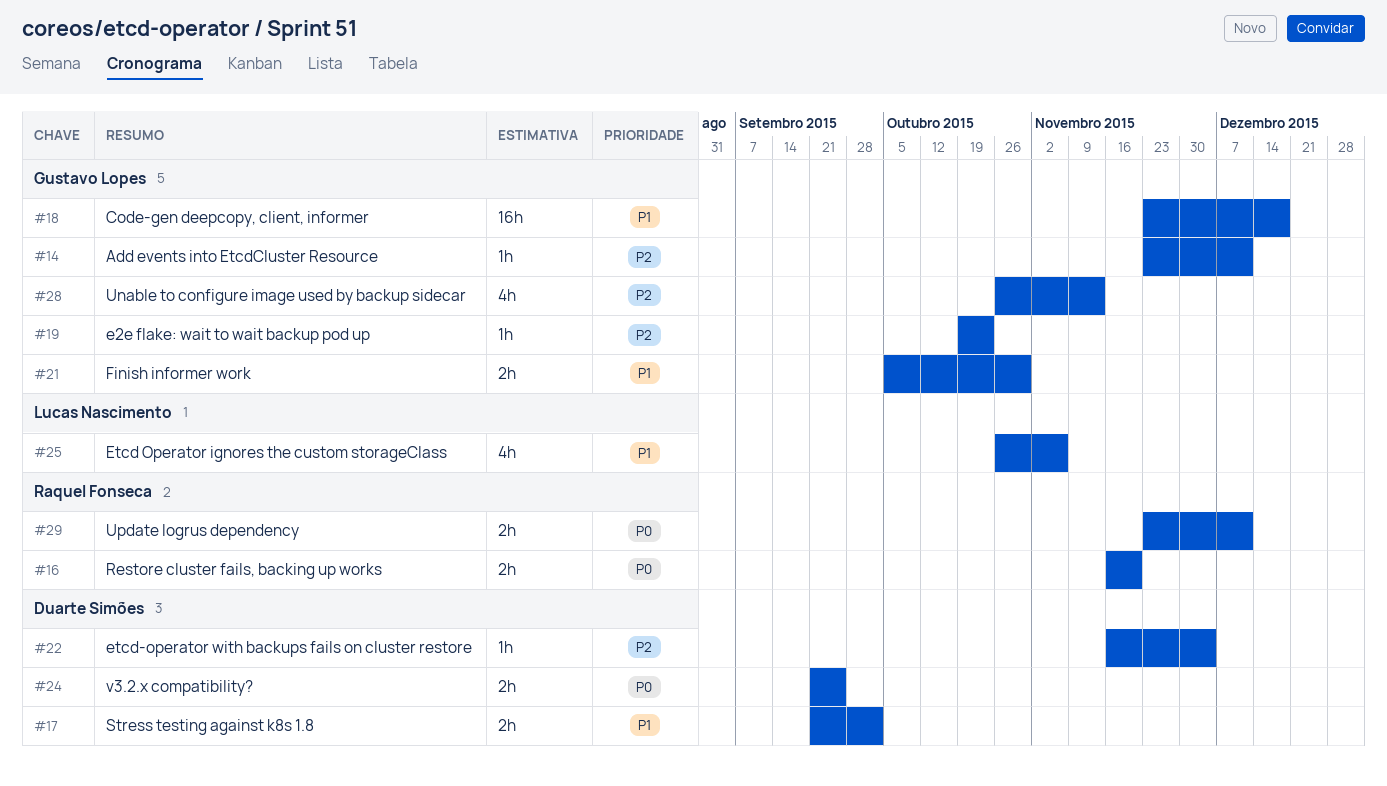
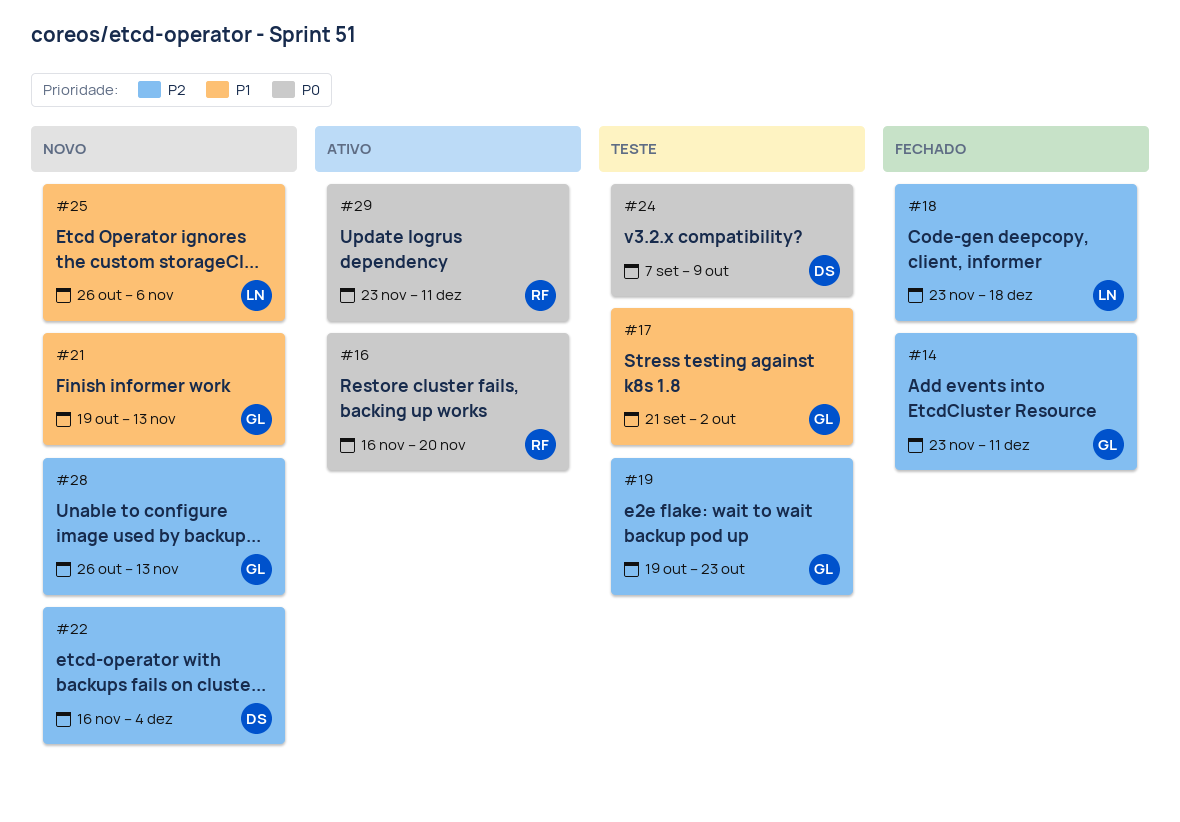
#17, owner: Duarte Simões -> Gustavo Lopes
#18, owner: Gustavo Lopes -> Lucas Nascimento
#18, priority: P1 -> P2
#21, start: Oct 5 -> Oct 19
#21, due: Oct 30 -> Nov 13
#24, start: Sep 21 -> Sep 7
#24, due: Sep 25 -> Oct 9

